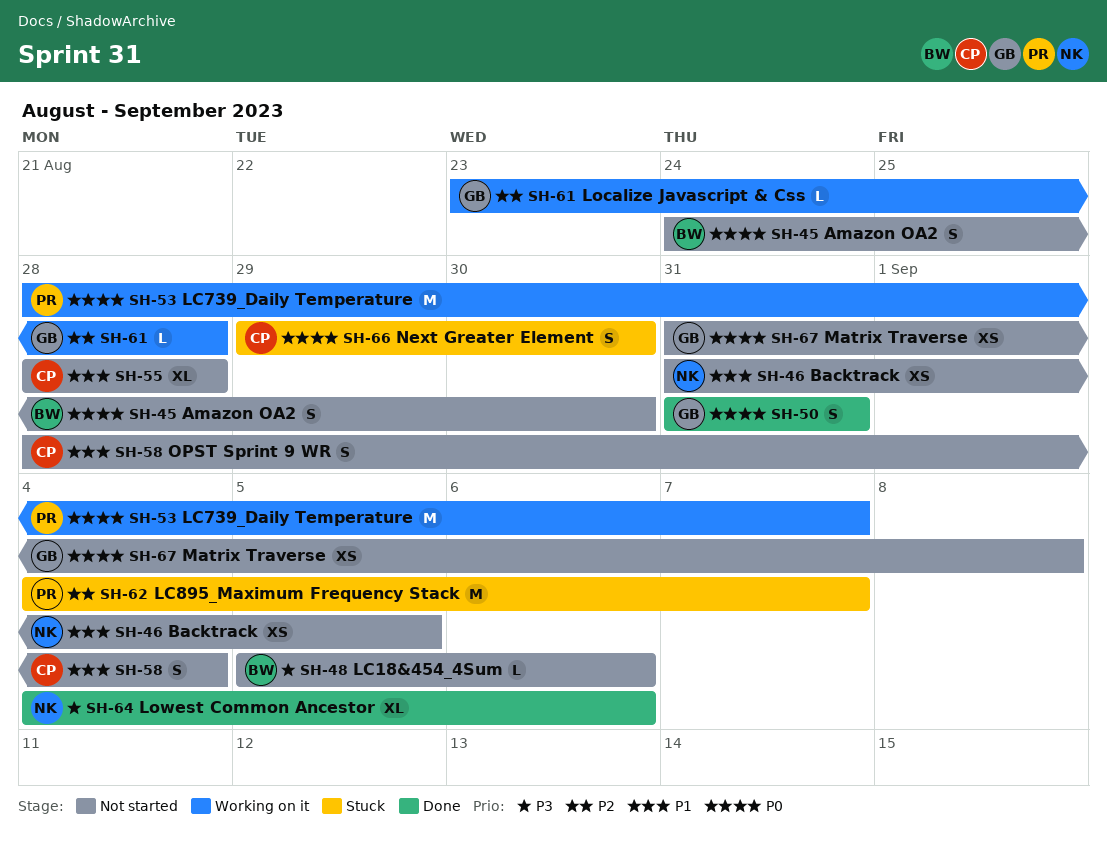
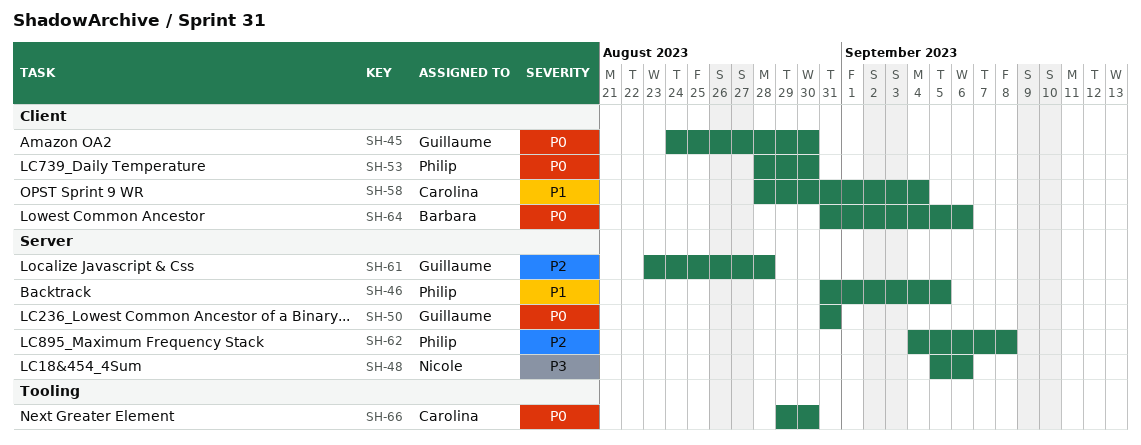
SH-45, owner: Barbara -> Guillaume
SH-46, owner: Nicole -> Philip
SH-48, owner: Barbara -> Nicole
SH-53, due: Sep 7 -> Aug 30
SH-55: present -> none
SH-62, due: Sep 7 -> Sep 8
SH-64, owner: Nicole -> Barbara
SH-64, priority: P3 -> P0
SH-64, start: Sep 4 -> Aug 31
SH-67: present -> none

